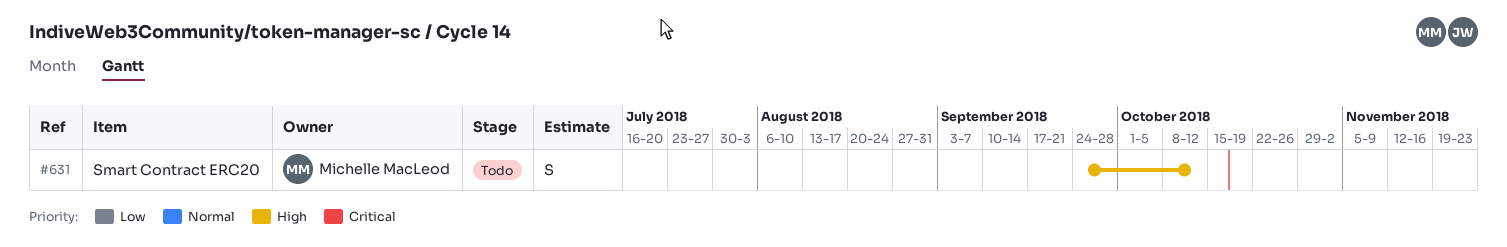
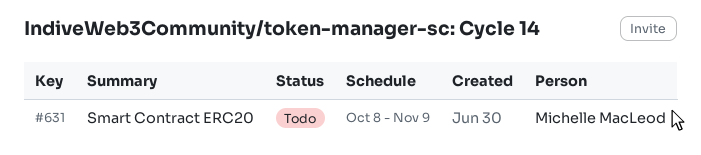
#631, start: Sep 24 -> Oct 8
#631, due: Oct 12 -> Nov 9

